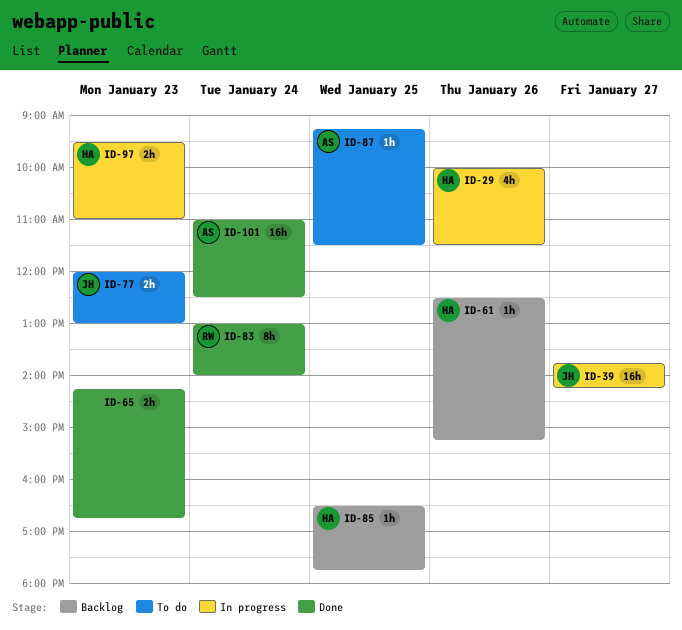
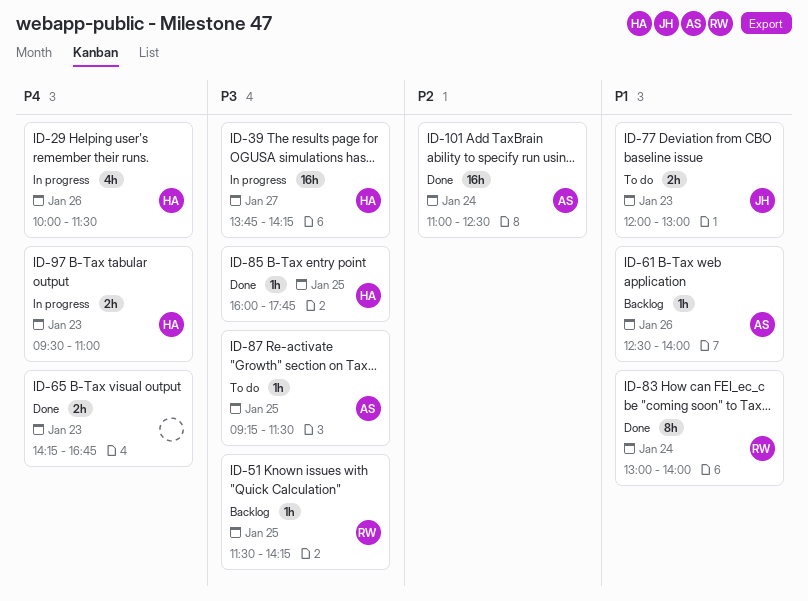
ID-39, owner: JH -> HA
ID-51: none -> present
ID-61, owner: HA -> AS
ID-61, ends: 15:15 -> 14:00
ID-85, status: Backlog -> Done
ID-85, begins: 16:30 -> 16:00

